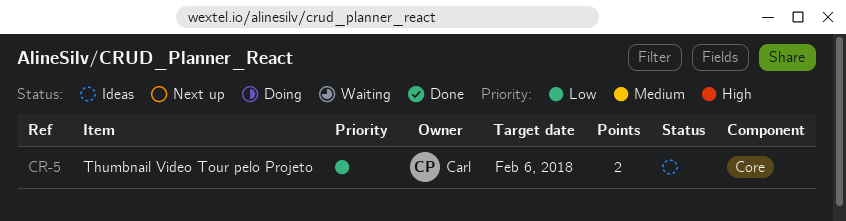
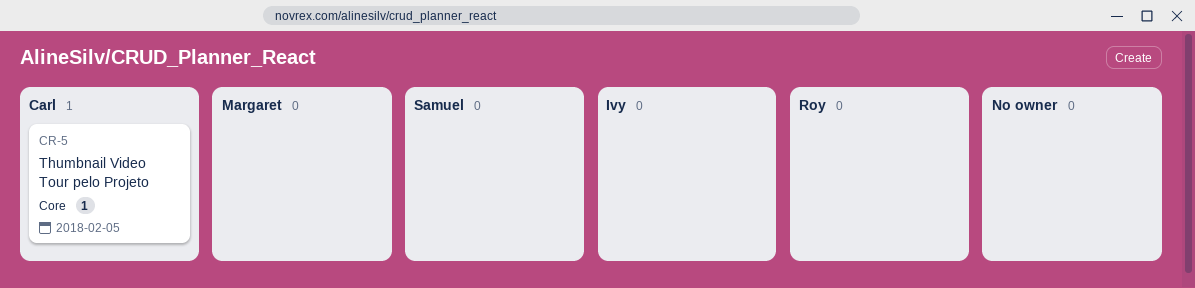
CR-5, estimate: 2 -> 1
CR-5, due: Feb 6 -> Feb 5

